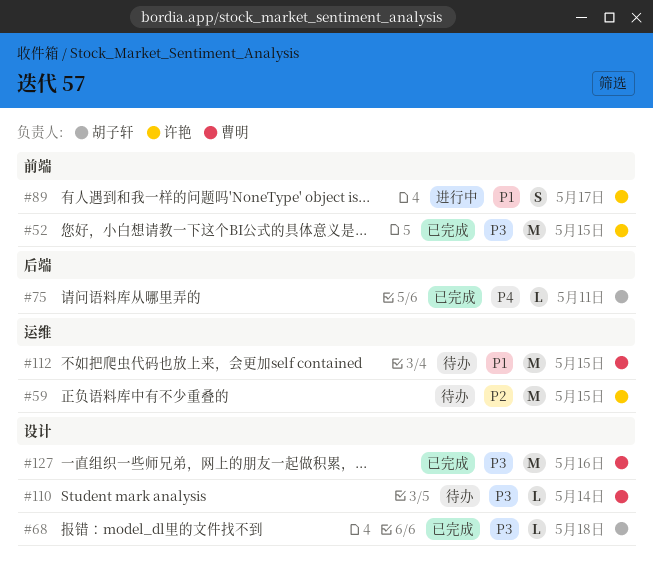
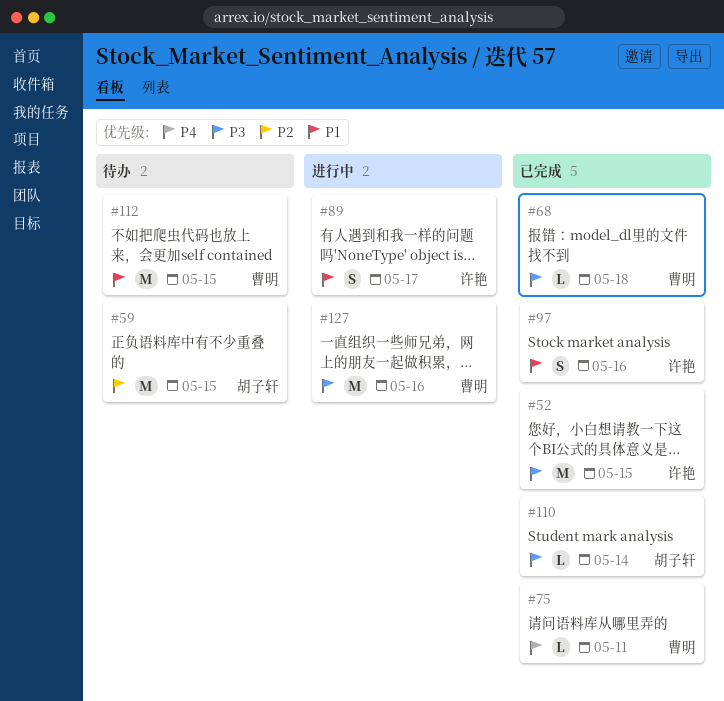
#59, owner: 许艳 -> 胡子轩
#68, owner: 胡子轩 -> 曹明
#75, owner: 胡子轩 -> 曹明
#97: none -> present
#110, status: 待办 -> 已完成
#110, owner: 曹明 -> 胡子轩
#127, status: 已完成 -> 进行中

